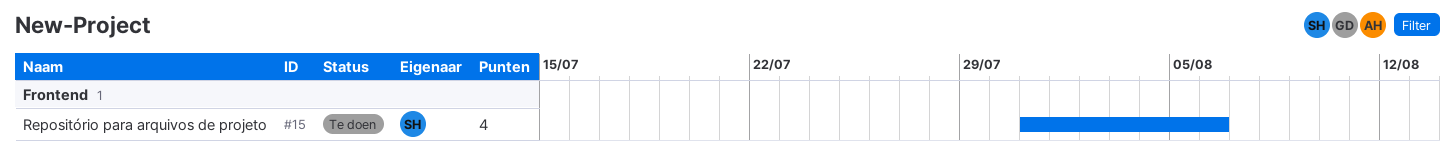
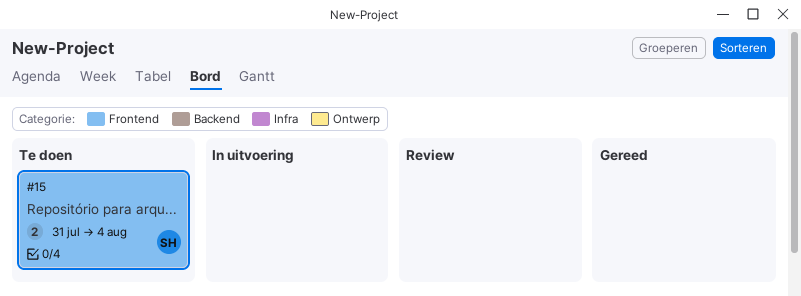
#15, estimate: 4 -> 2
#15, due: Aug 6 -> Aug 4

